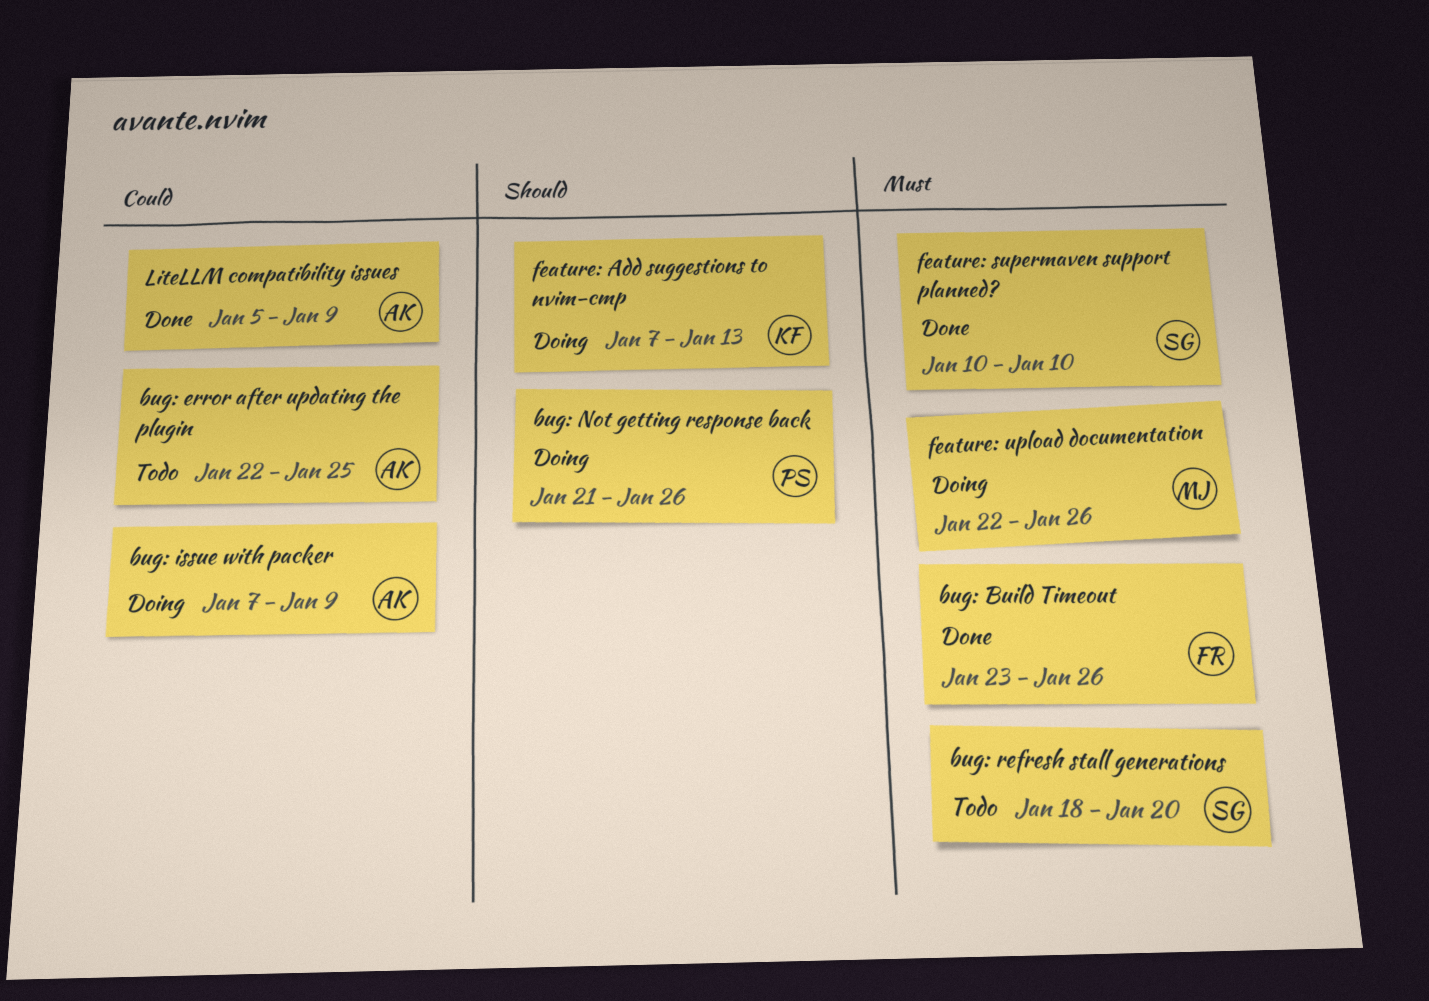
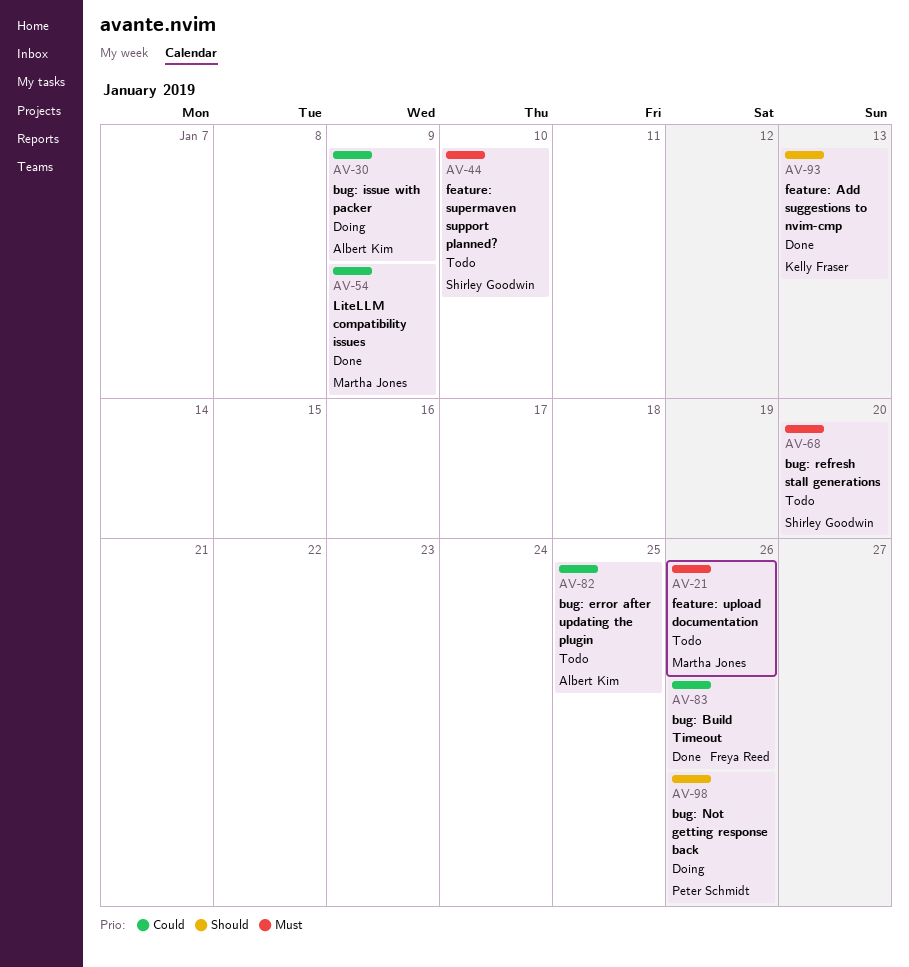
bug: Build Timeout, priority: Must -> Could
feature: Add suggestions to nvim-cmp, status: Doing -> Done
feature: supermaven support planned?, status: Done -> Todo
feature: upload documentation, status: Doing -> Todo
LiteLLM compatibility issues, owner: Albert Kim -> Martha Jones

